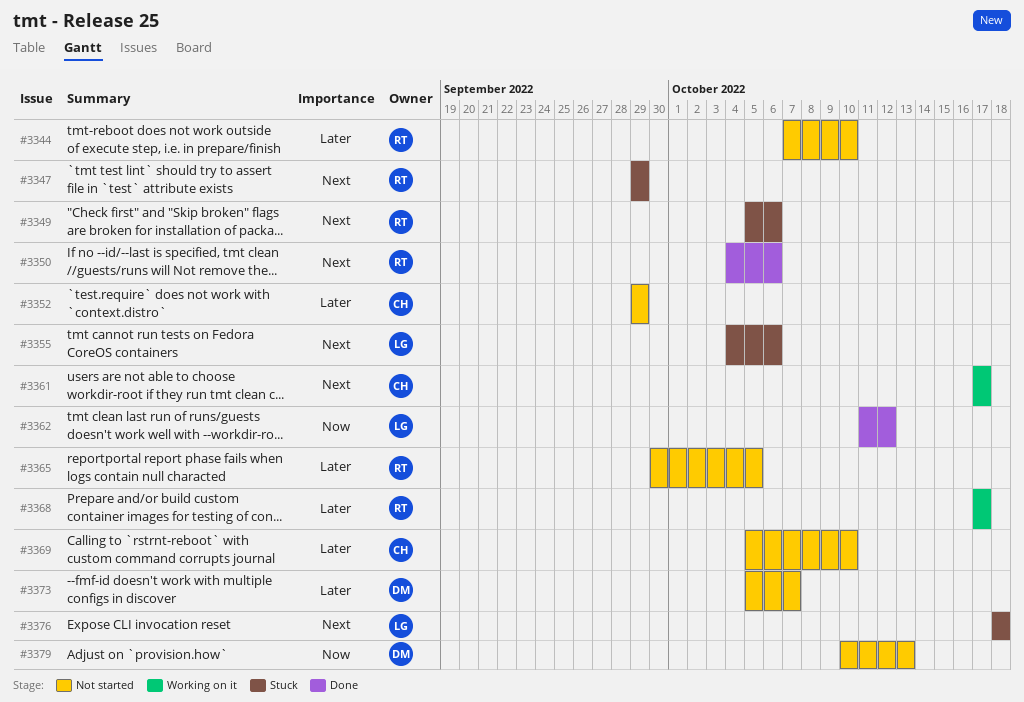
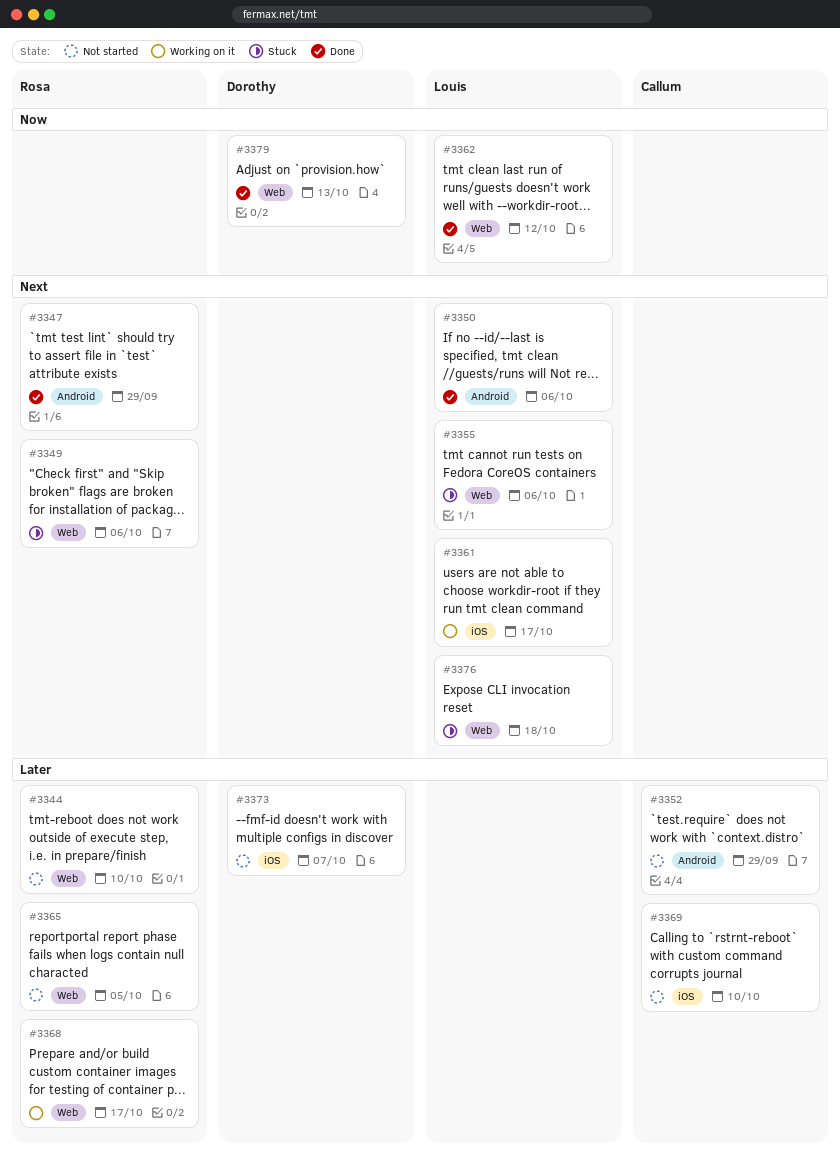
#3347, status: Stuck -> Done
#3350, owner: Rosa -> Louis
#3361, owner: Callum -> Louis
#3379, status: Not started -> Done

